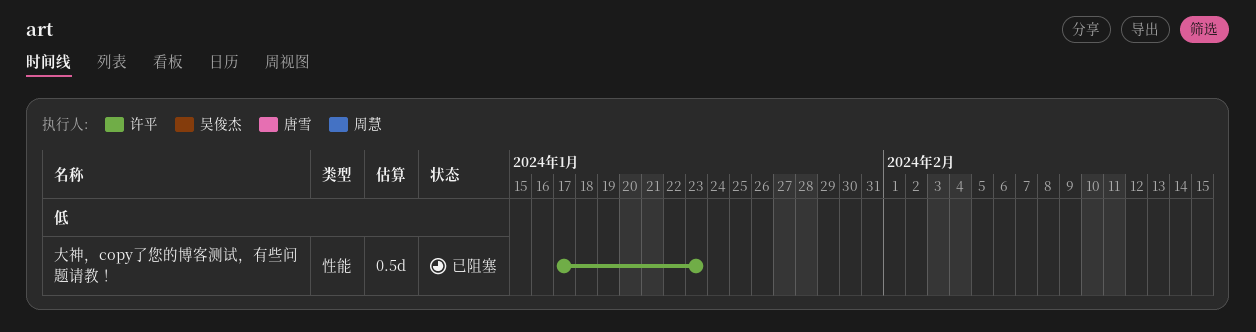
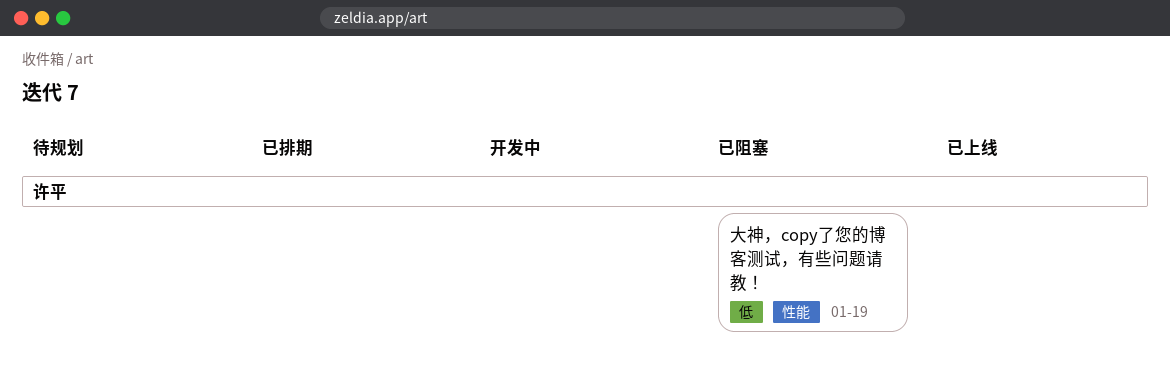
大神，copy了您的博客测试，有些问题请教！, due: Jan 23 -> Jan 19

